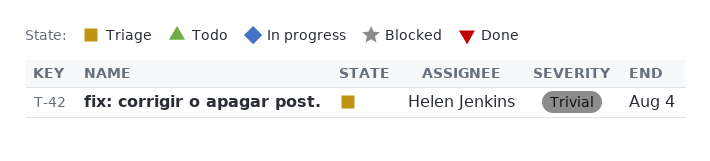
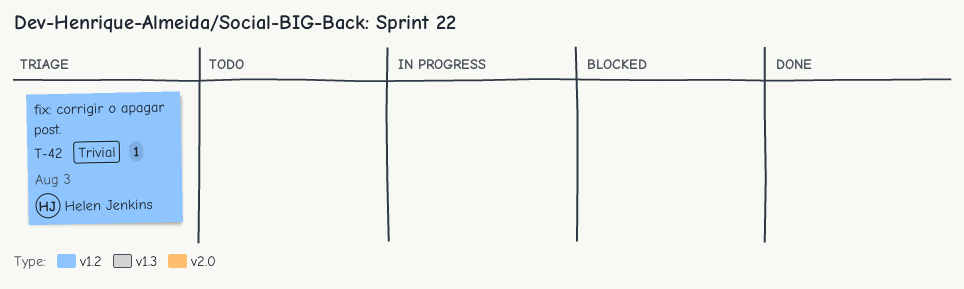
T-42, due: Aug 4 -> Aug 3

